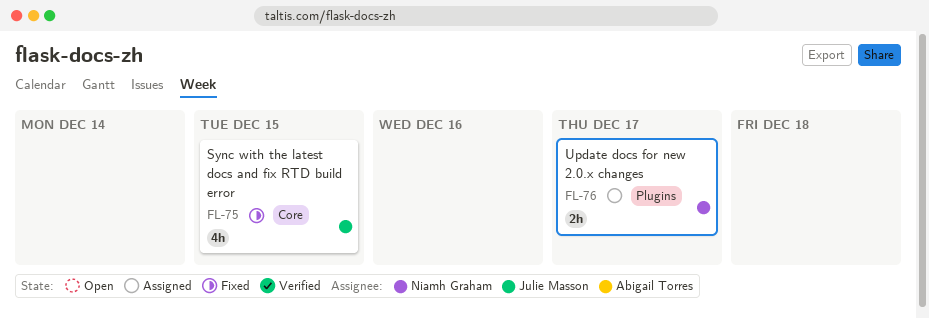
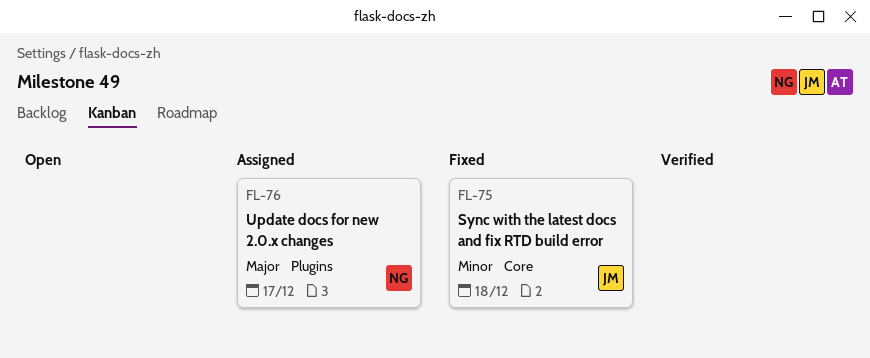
FL-75, due: Dec 15 -> Dec 18

